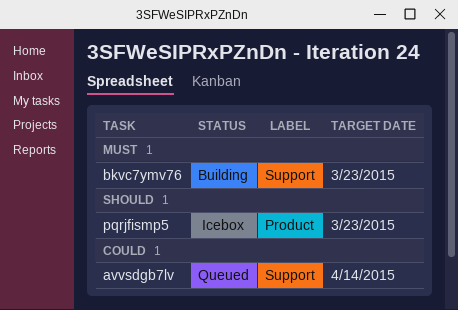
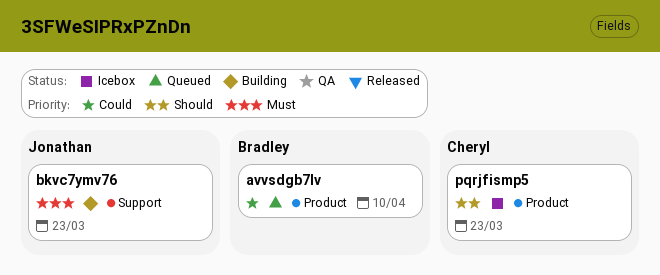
avvsdgb7lv, label: Support -> Product
avvsdgb7lv, due: Apr 14 -> Apr 10

